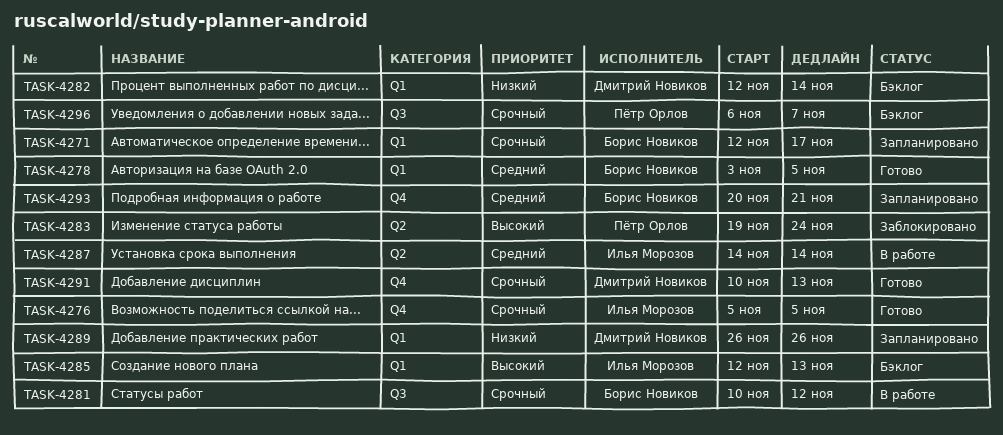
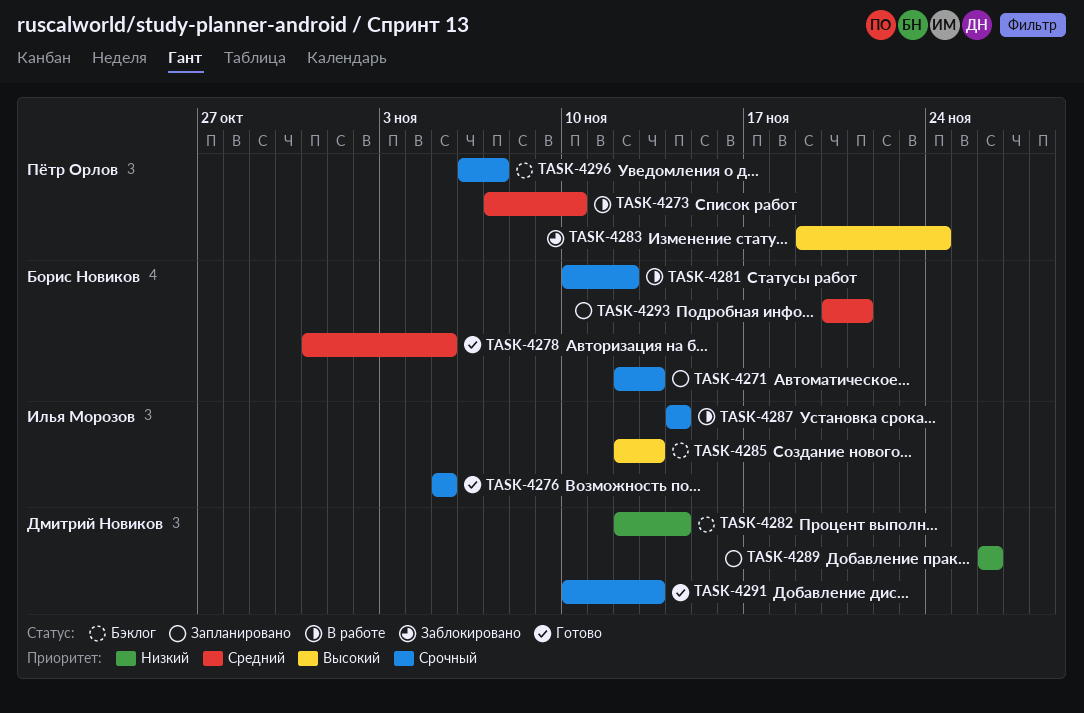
TASK-4271, due: Nov 17 -> Nov 13
TASK-4273: none -> present
TASK-4278, start: Nov 3 -> Oct 31
TASK-4287, priority: Средний -> Срочный

